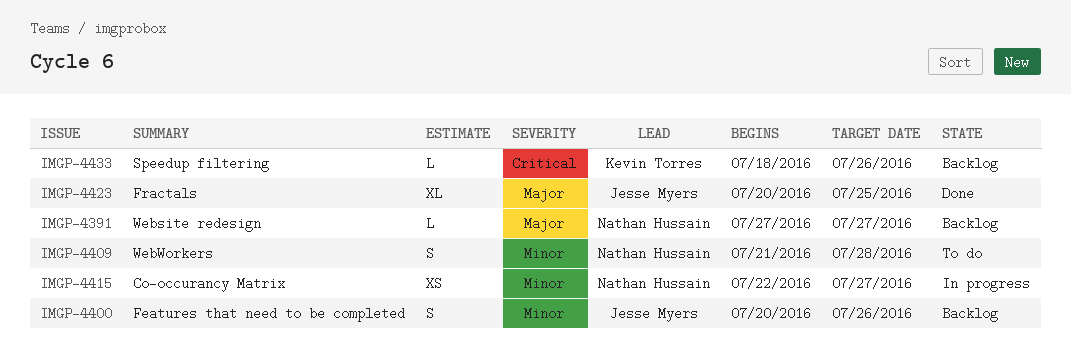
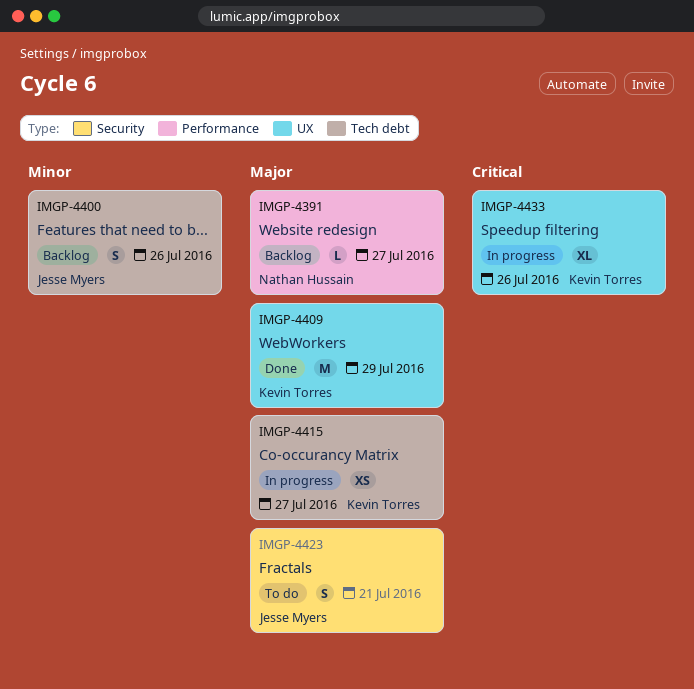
IMGP-4409, status: To do -> Done
IMGP-4409, owner: Nathan Hussain -> Kevin Torres
IMGP-4409, priority: Minor -> Major
IMGP-4409, estimate: S -> M
IMGP-4409, due: Jul 28 -> Jul 29
IMGP-4415, owner: Nathan Hussain -> Kevin Torres
IMGP-4415, priority: Minor -> Major
IMGP-4423, status: Done -> To do
IMGP-4423, estimate: XL -> S
IMGP-4423, due: Jul 25 -> Jul 21
IMGP-4433, status: Backlog -> In progress
IMGP-4433, estimate: L -> XL

